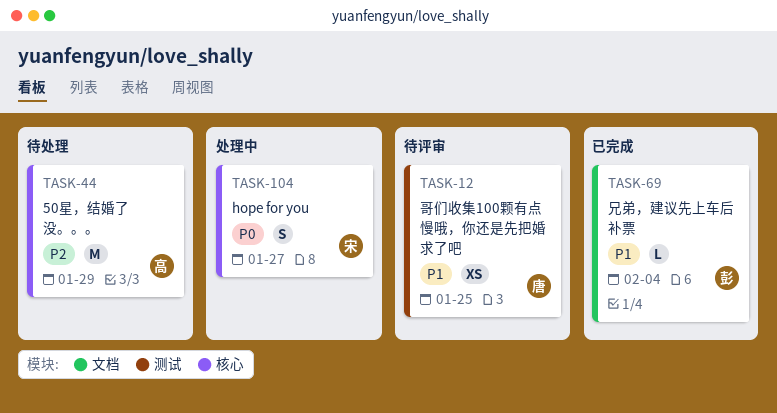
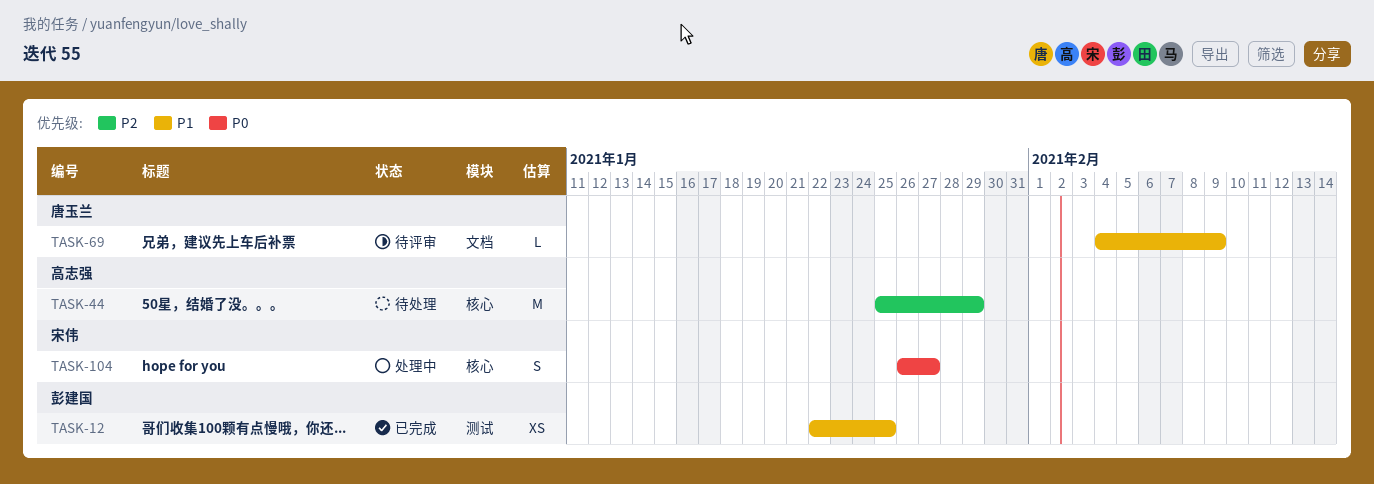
TASK-12, status: 待评审 -> 已完成
TASK-12, owner: 唐玉兰 -> 彭建国
TASK-69, status: 已完成 -> 待评审
TASK-69, owner: 彭建国 -> 唐玉兰
TASK-69, due: Feb 4 -> Feb 9

